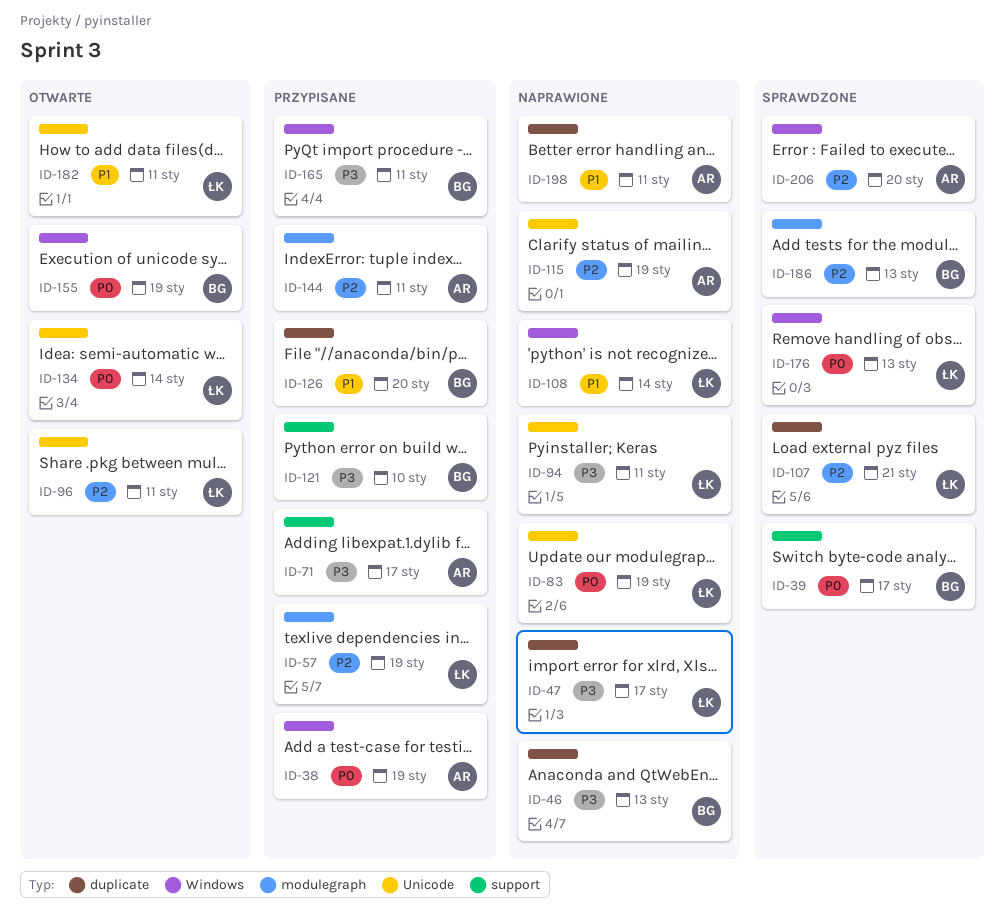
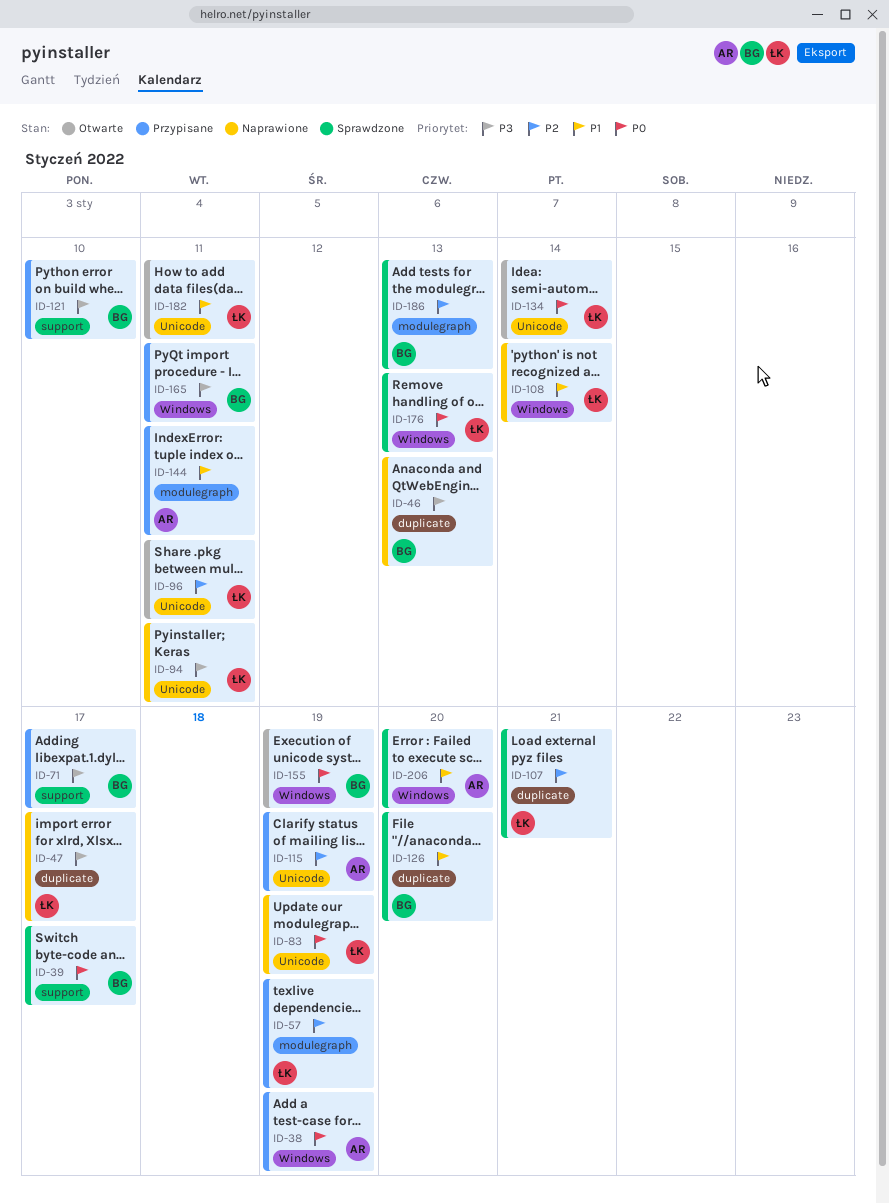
ID-71, owner: AR -> BG
ID-115, status: Naprawione -> Przypisane
ID-126, status: Przypisane -> Sprawdzone
ID-144, priority: P2 -> P1
ID-198: present -> none
ID-206, priority: P2 -> P1

